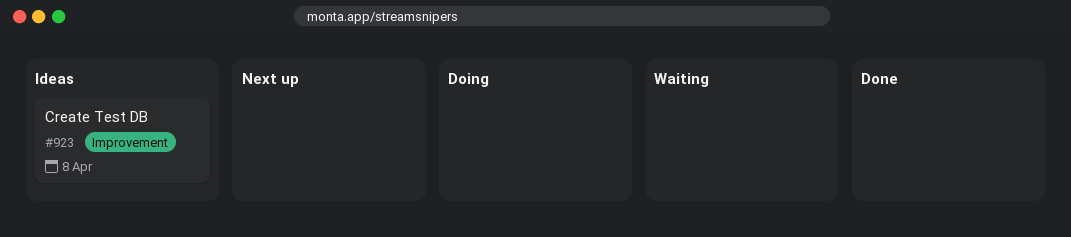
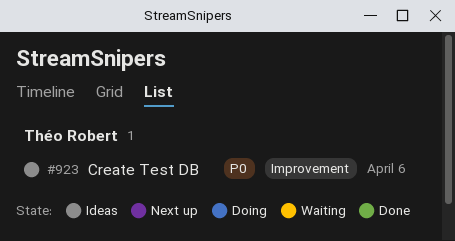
#923, due: Apr 8 -> Apr 6

